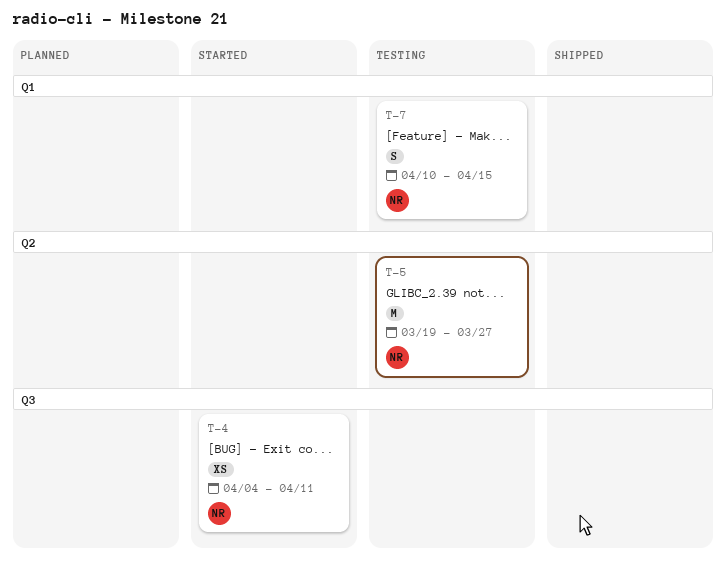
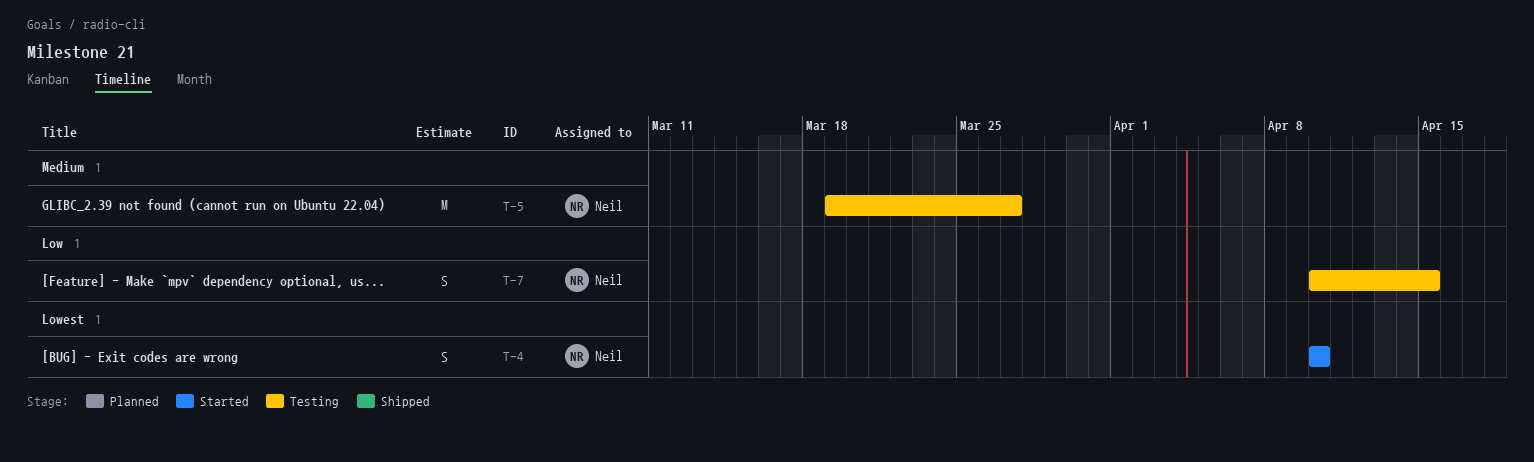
T-4, estimate: XS -> S
T-4, start: Apr 4 -> Apr 10
T-4, due: Apr 11 -> Apr 10

